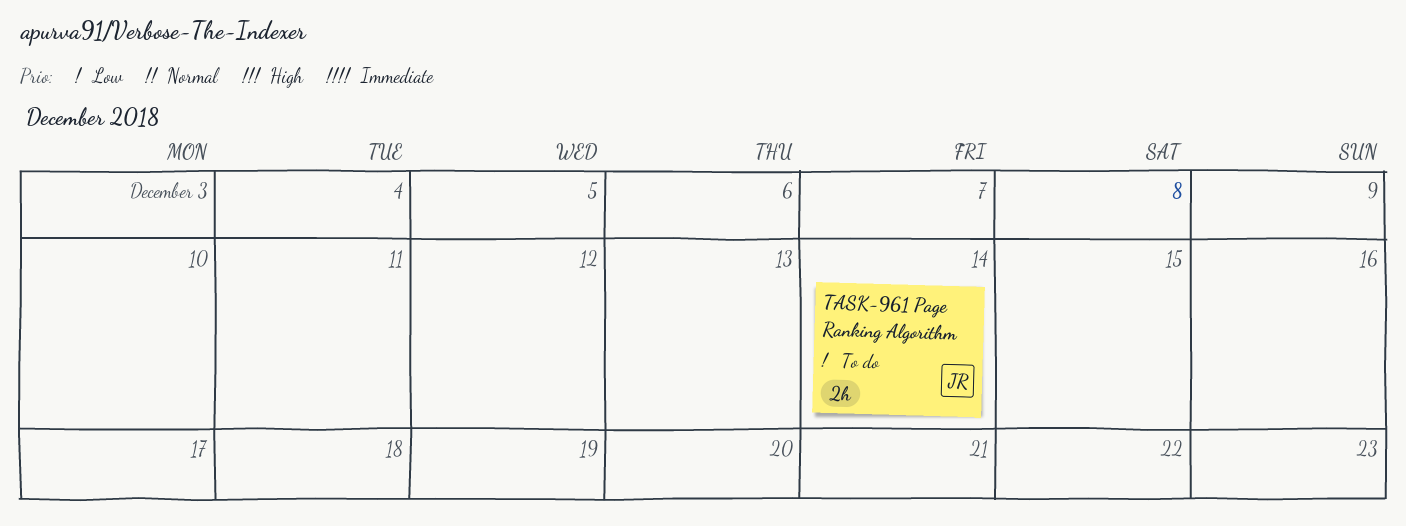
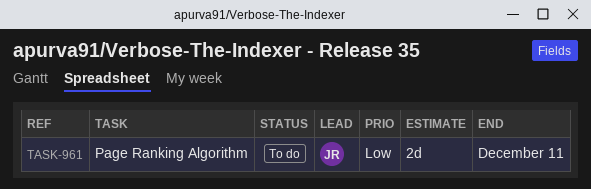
TASK-961, estimate: 2h -> 2d
TASK-961, due: Dec 14 -> Dec 11

